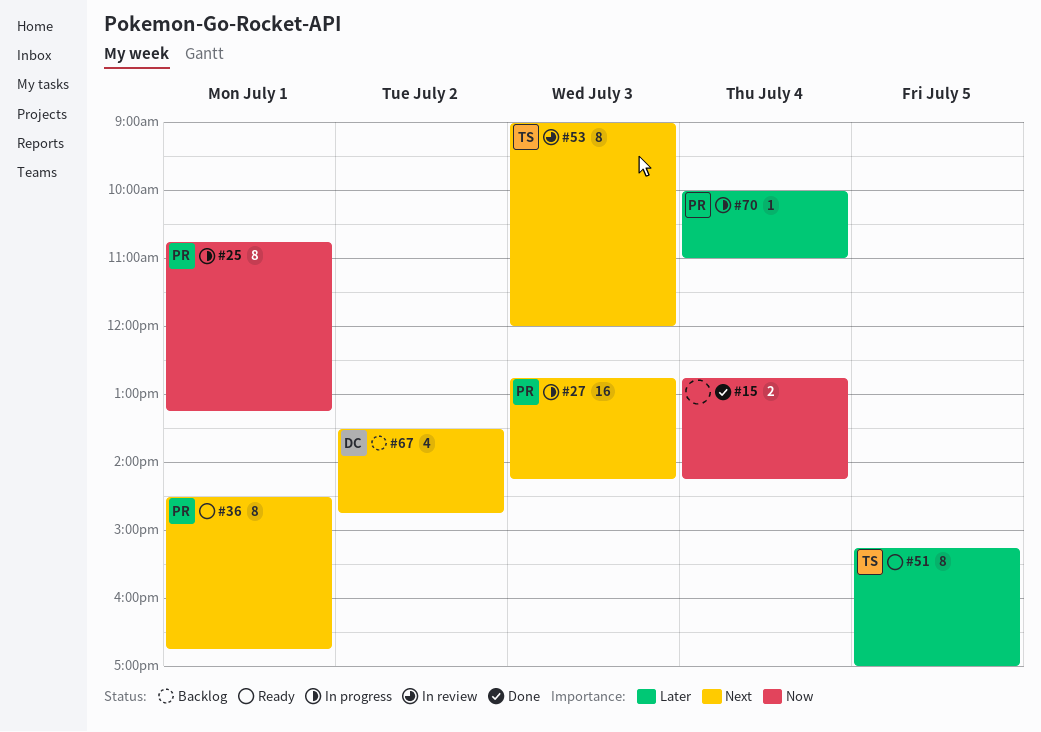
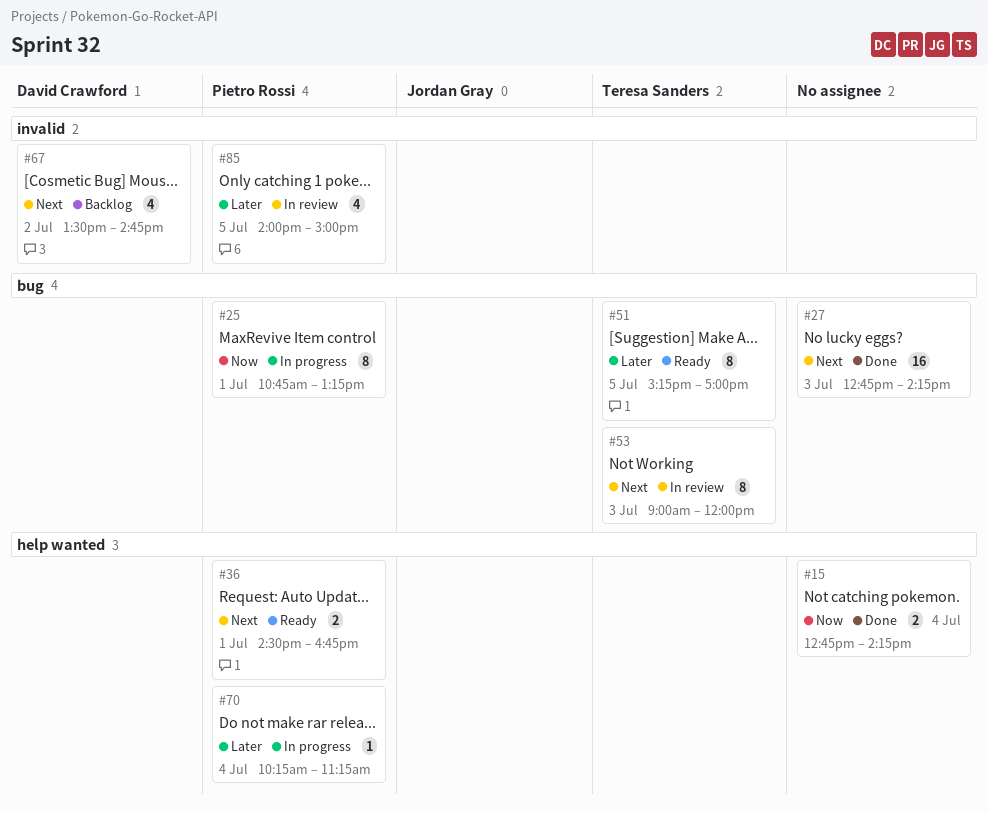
#27, status: In progress -> Done
#27, owner: Pietro Rossi -> none
#36, estimate: 8 -> 2
#70, begins: 10:00 -> 10:15
#70, ends: 11:00 -> 11:15
#85: none -> present

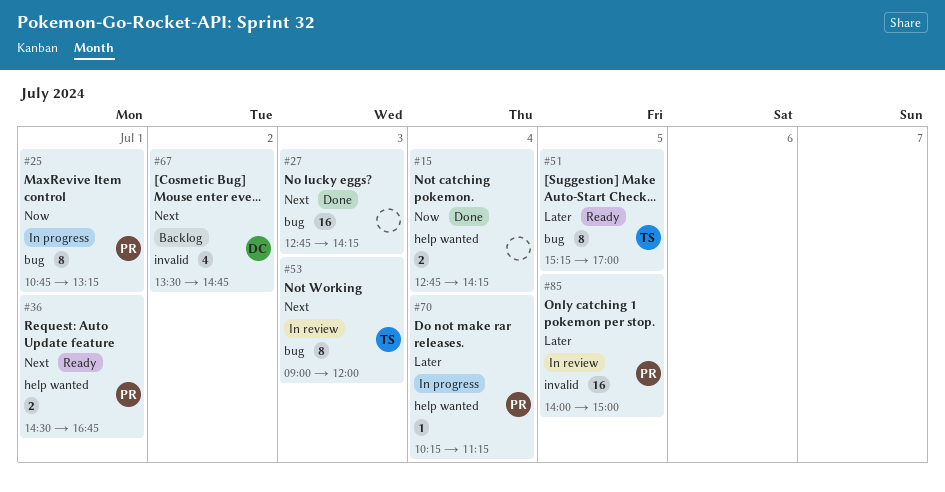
#85, estimate: 4 -> 16

